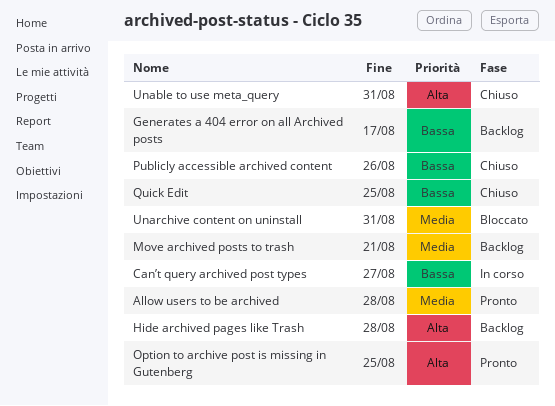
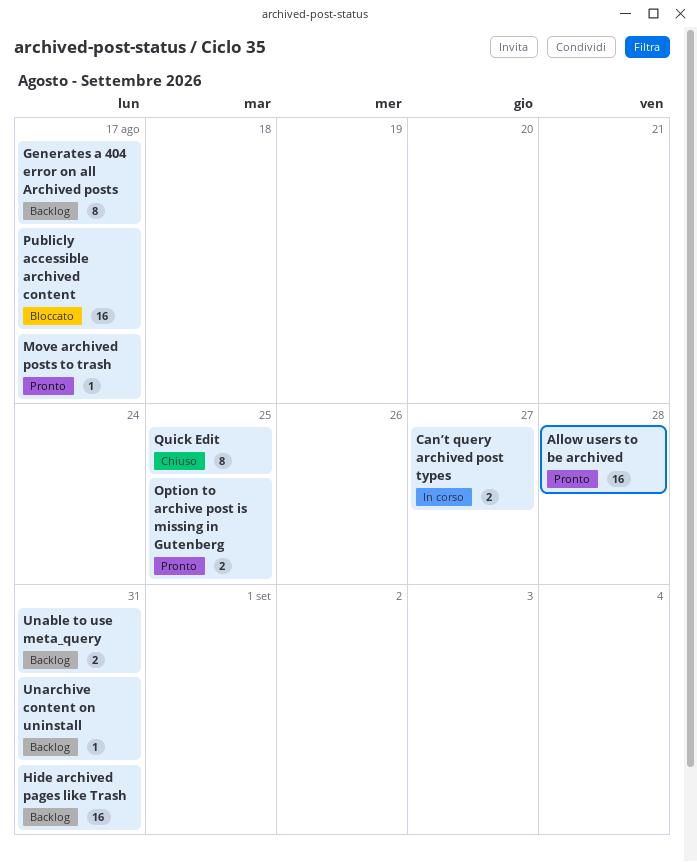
Hide archived pages like Trash, due: Aug 28 -> Aug 31
Move archived posts to trash, status: Backlog -> Pronto
Move archived posts to trash, due: Aug 21 -> Aug 17
Publicly accessible archived content, status: Chiuso -> Bloccato
Publicly accessible archived content, due: Aug 26 -> Aug 17
Unable to use meta_query, status: Chiuso -> Backlog
Unarchive content on uninstall, status: Bloccato -> Backlog

